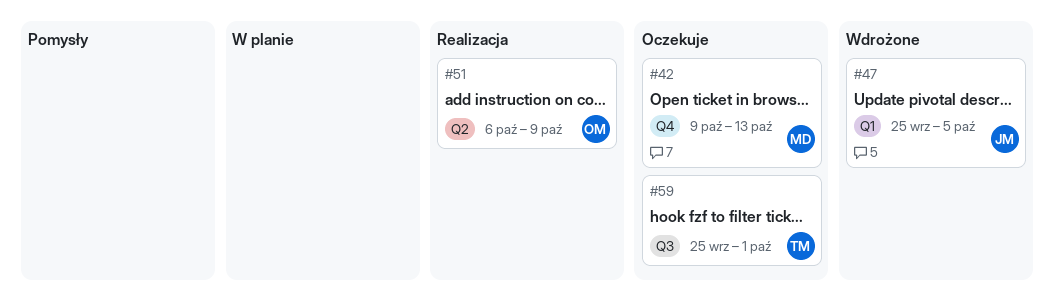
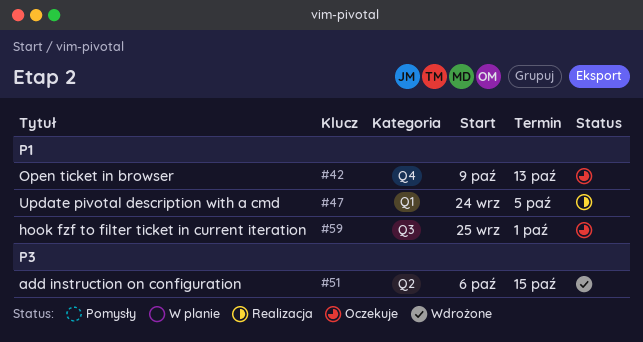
#47, status: Wdrożone -> Realizacja
#47, start: Sep 25 -> Sep 24
#51, status: Realizacja -> Wdrożone
#51, due: Oct 9 -> Oct 15

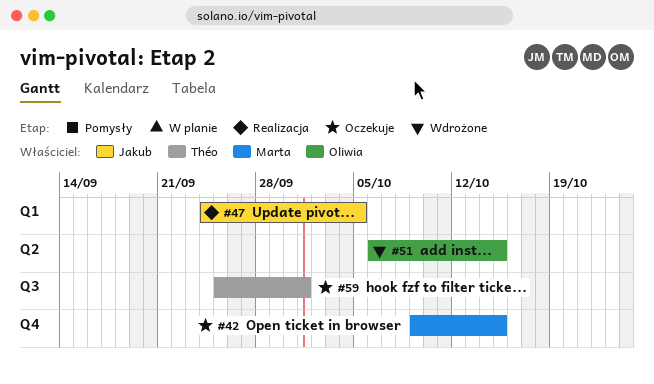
#42, due: Oct 13 -> Oct 15

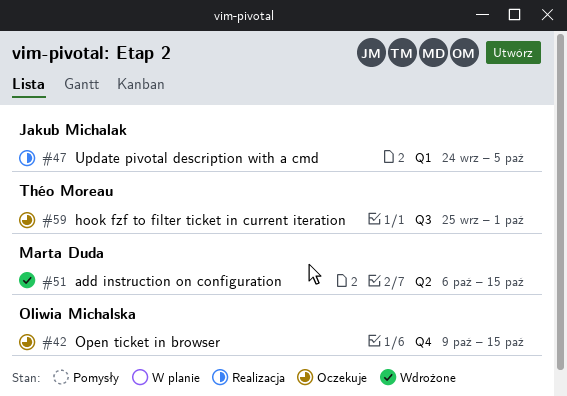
#42, owner: Marta Duda -> Oliwia Michalska
#51, owner: Oliwia Michalska -> Marta Duda

